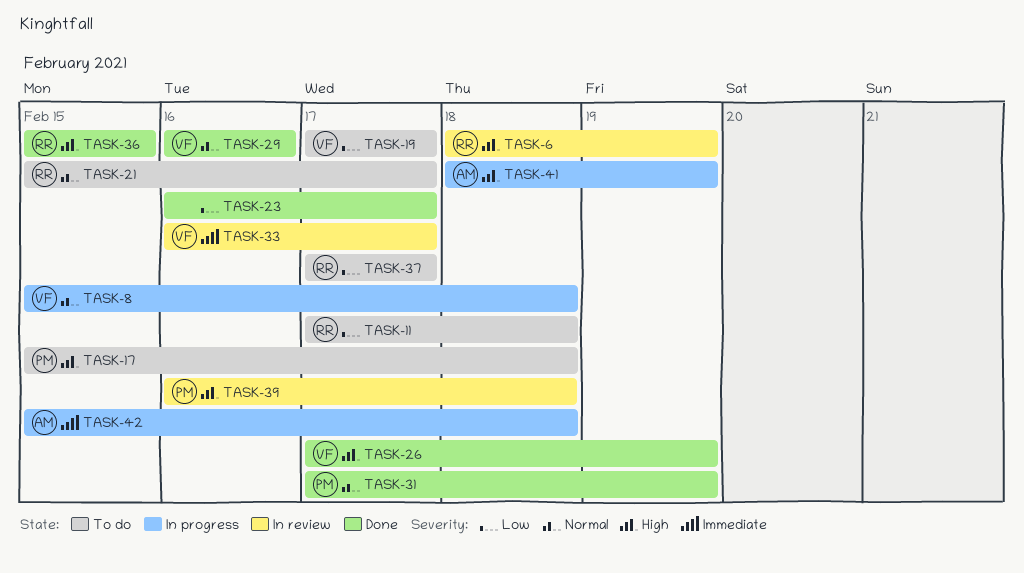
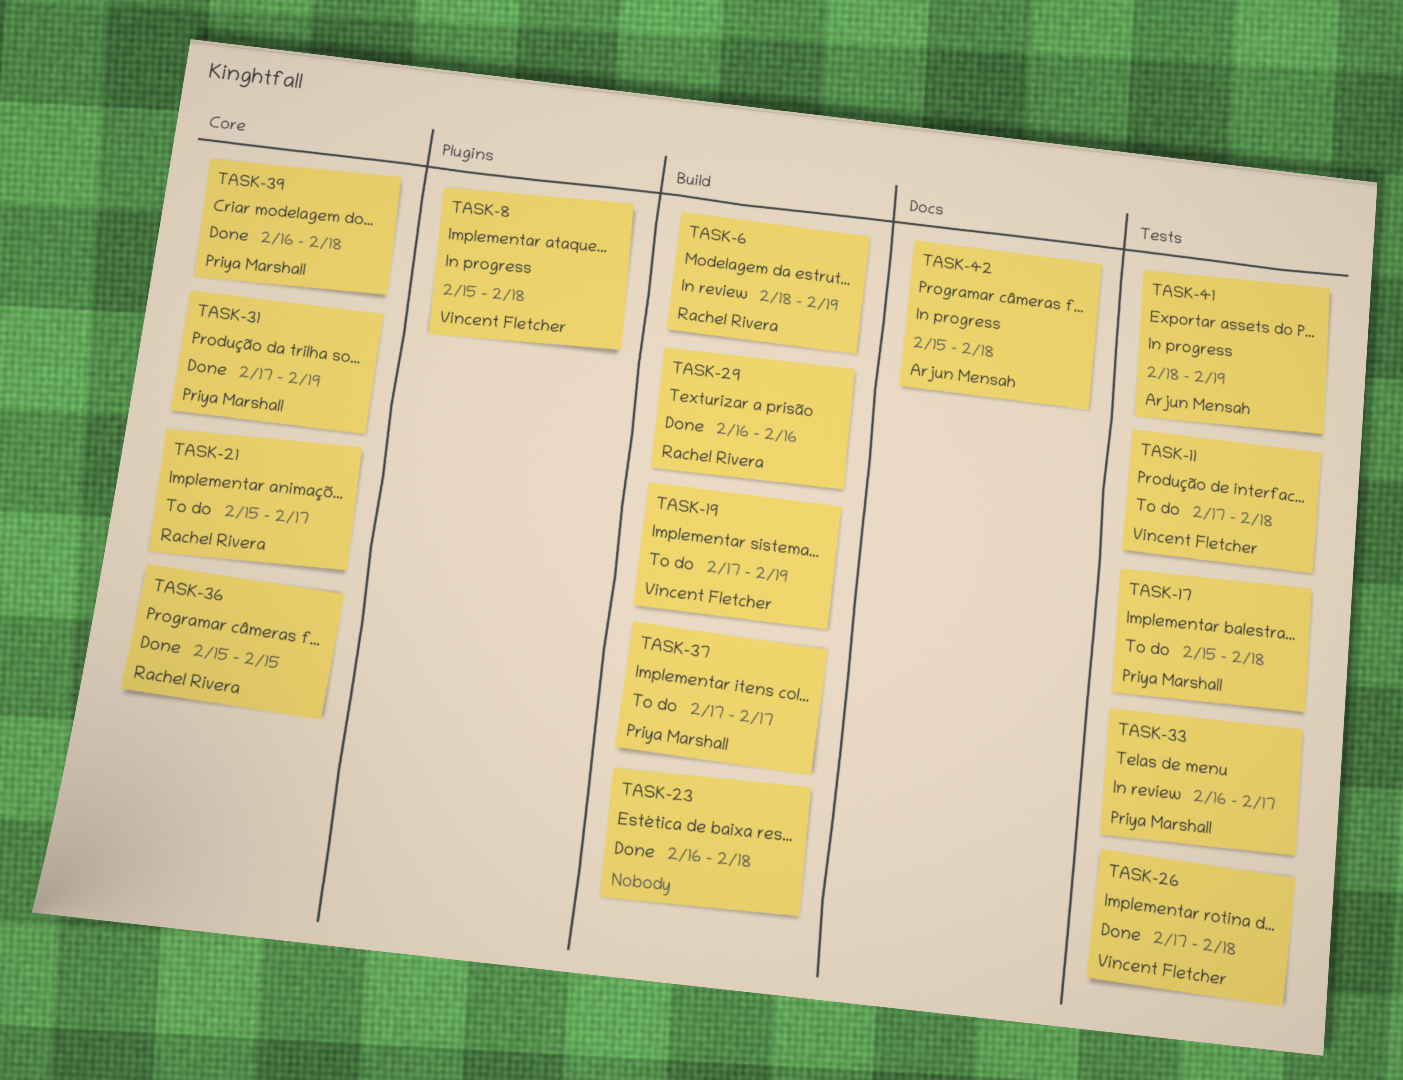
TASK-11, owner: Rachel Rivera -> Vincent Fletcher
TASK-19, due: Feb 17 -> Feb 19
TASK-23, due: Feb 17 -> Feb 18
TASK-26, due: Feb 19 -> Feb 18
TASK-29, owner: Vincent Fletcher -> Rachel Rivera
TASK-33, owner: Vincent Fletcher -> Priya Marshall
TASK-37, owner: Rachel Rivera -> Priya Marshall
TASK-39, status: In review -> Done

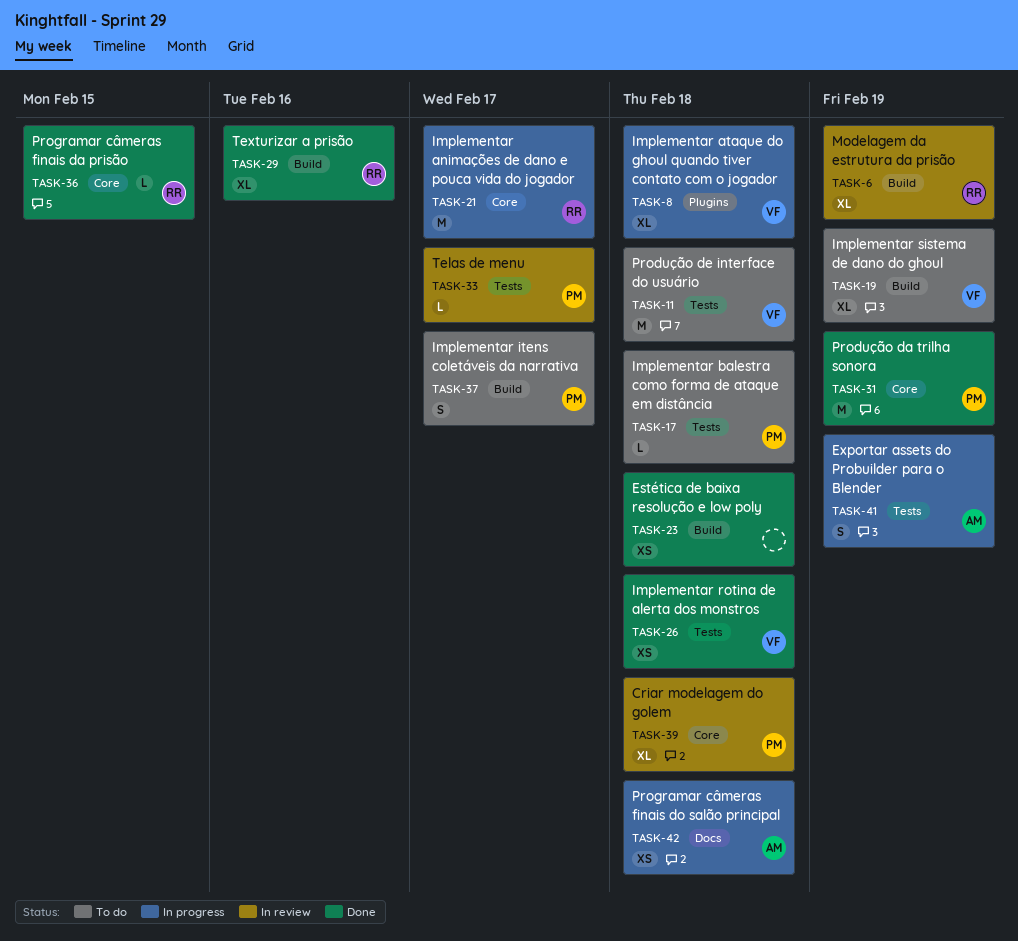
TASK-21, status: To do -> In progress
TASK-39, status: Done -> In review

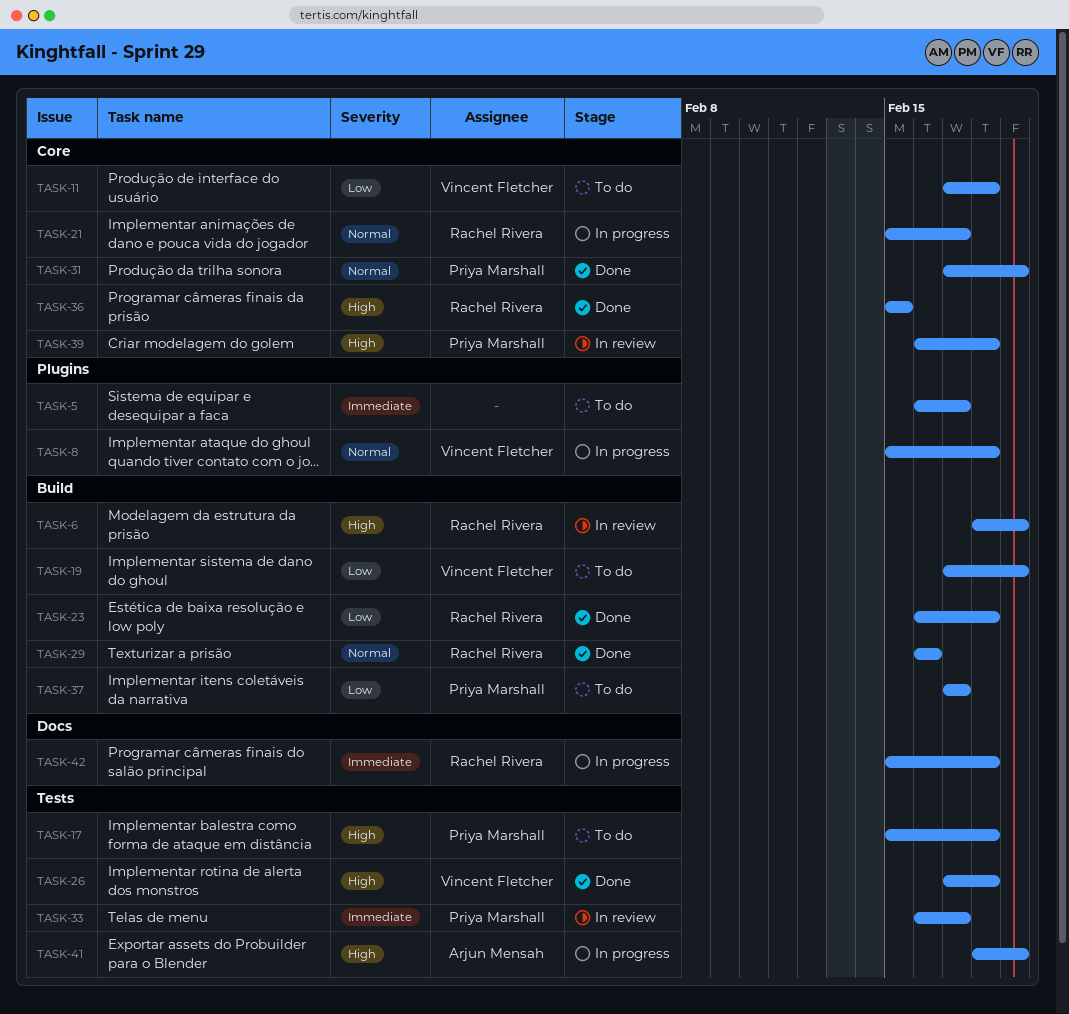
TASK-5: none -> present
TASK-11, label: Tests -> Core
TASK-23, owner: none -> Rachel Rivera
TASK-42, owner: Arjun Mensah -> Rachel Rivera

